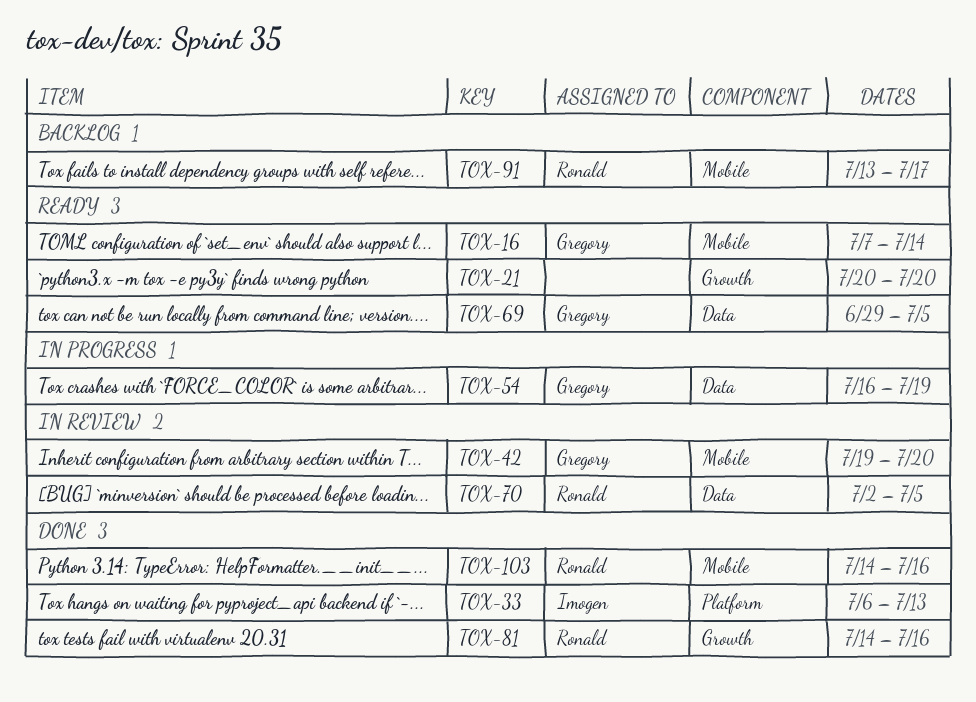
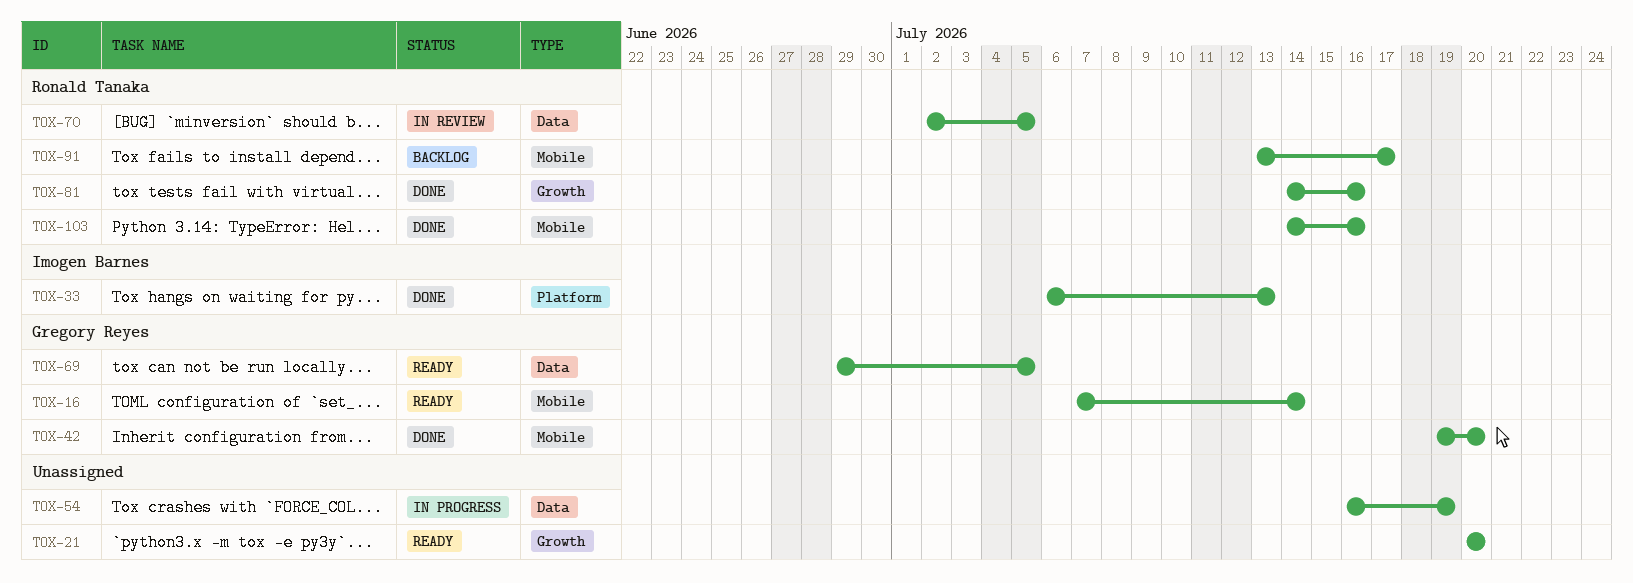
TOX-42, status: In review -> Done
TOX-54, owner: Gregory Reyes -> none

